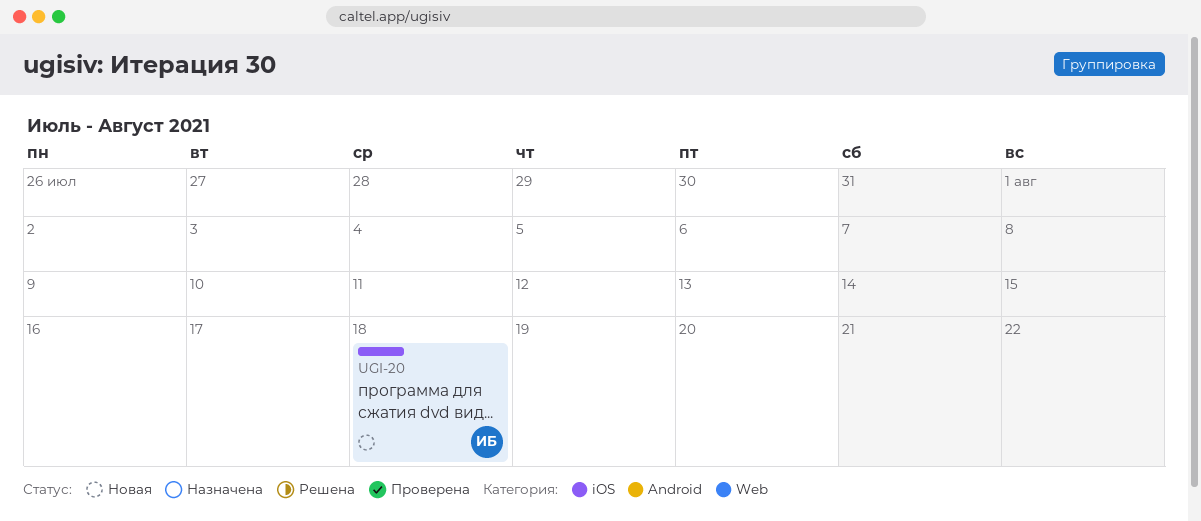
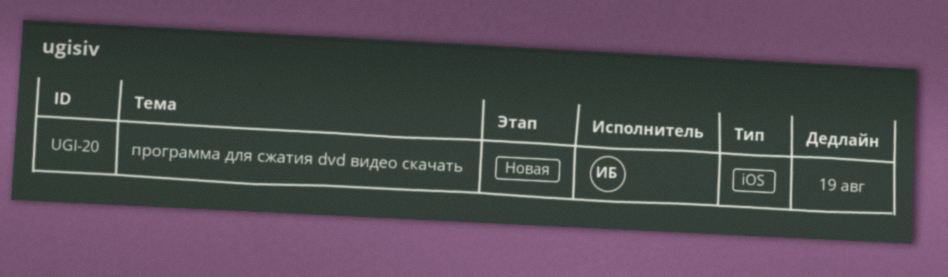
UGI-20, due: Aug 18 -> Aug 19

